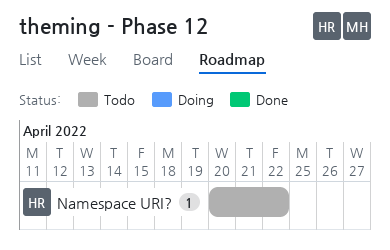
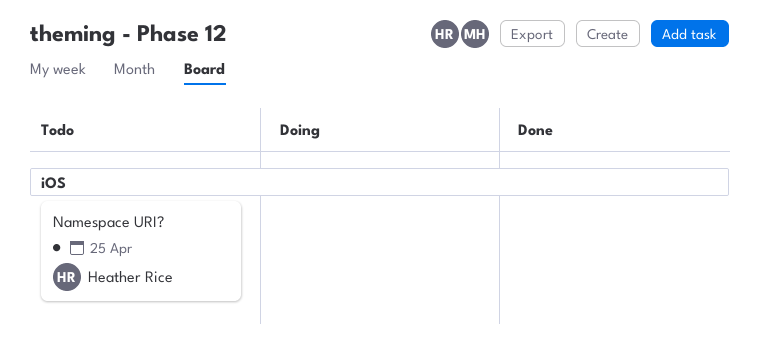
Namespace URI?, due: Apr 22 -> Apr 25

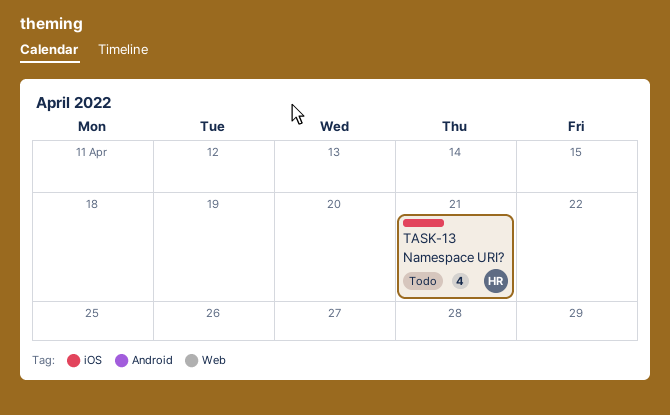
Namespace URI?, estimate: 1 -> 4
Namespace URI?, due: Apr 25 -> Apr 21

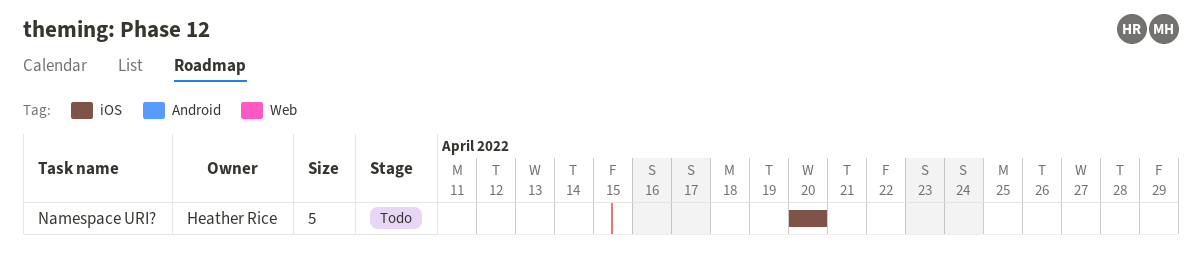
Namespace URI?, estimate: 4 -> 5
Namespace URI?, due: Apr 21 -> Apr 20

